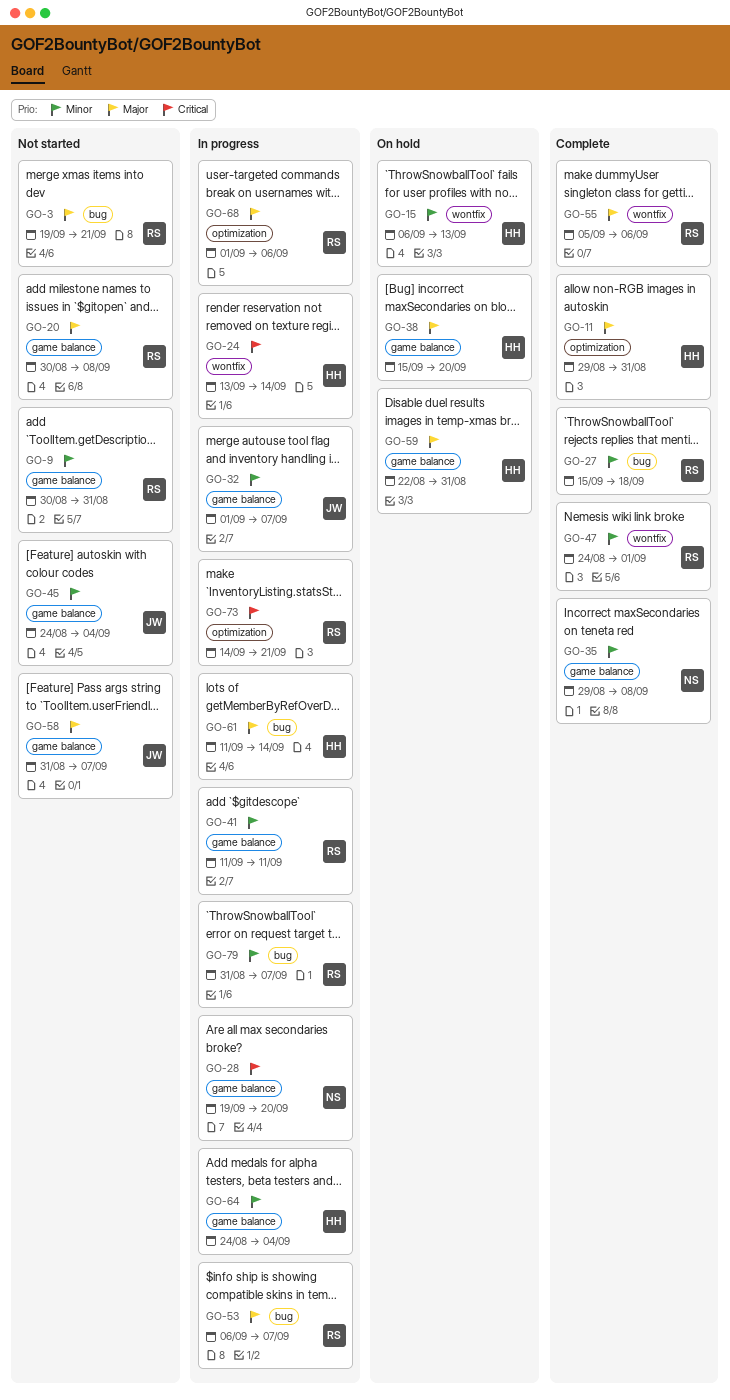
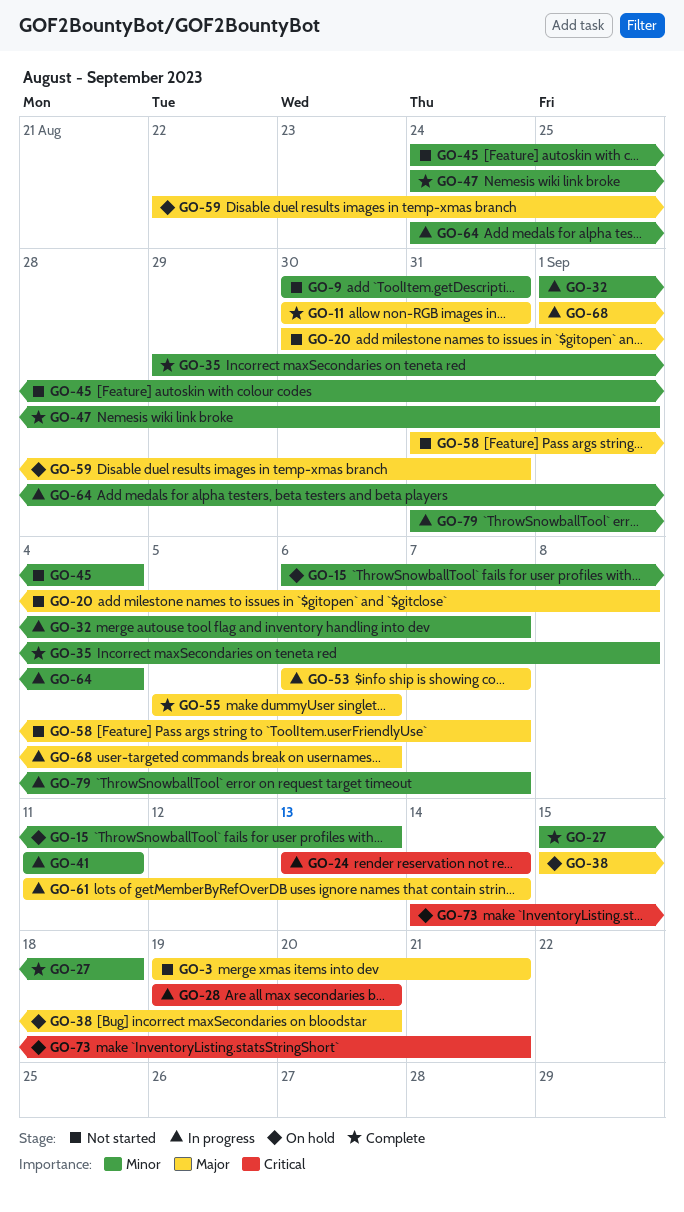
GO-11, start: Aug 29 -> Aug 30
GO-73, status: In progress -> On hold

